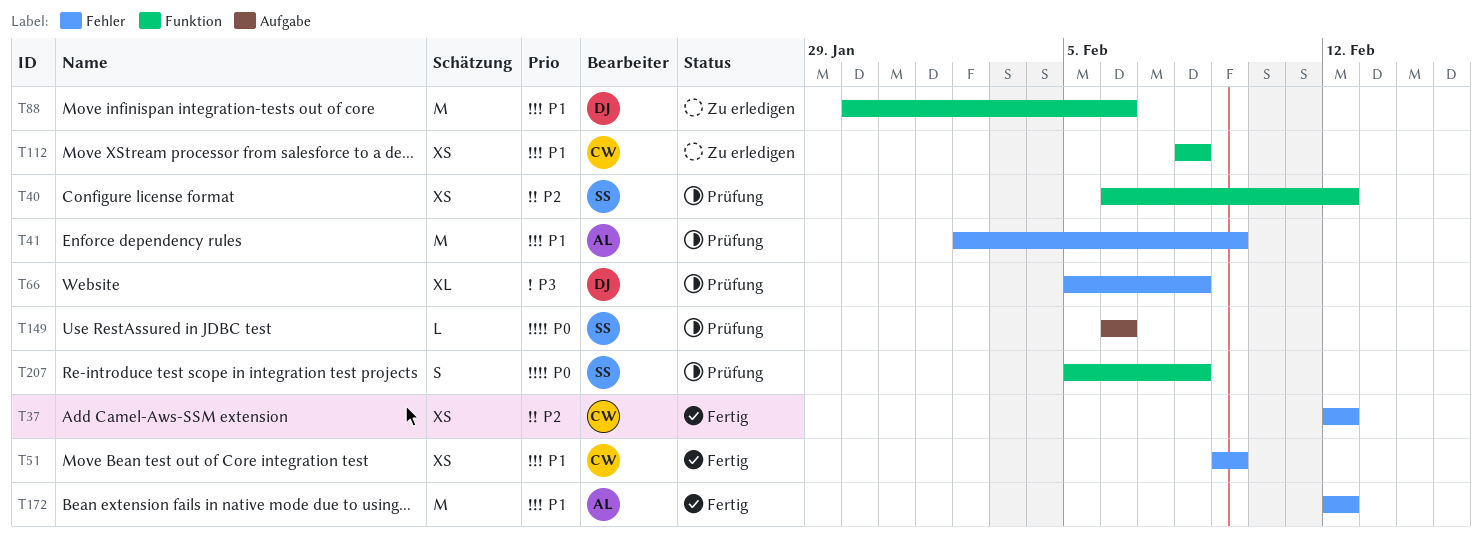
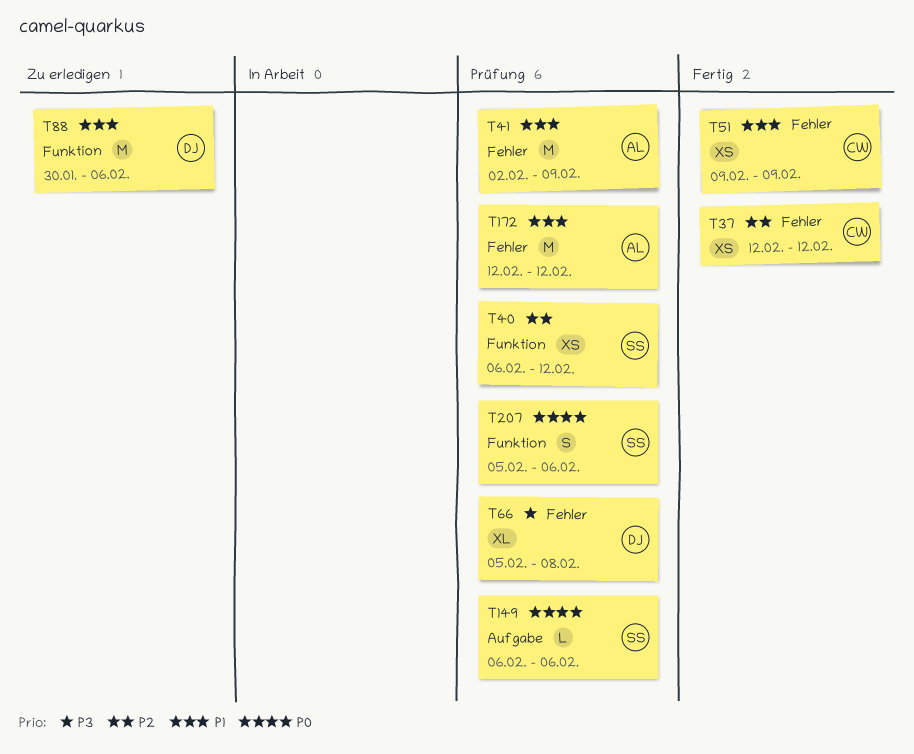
T112: present -> none
T172, status: Fertig -> Prüfung
T207, due: Feb 8 -> Feb 6

